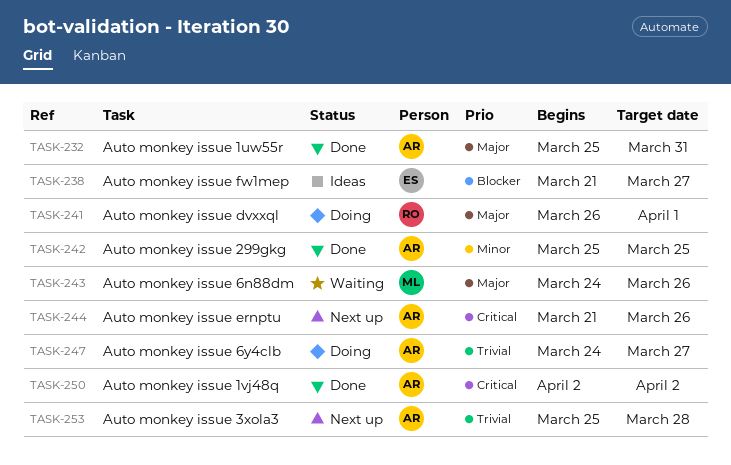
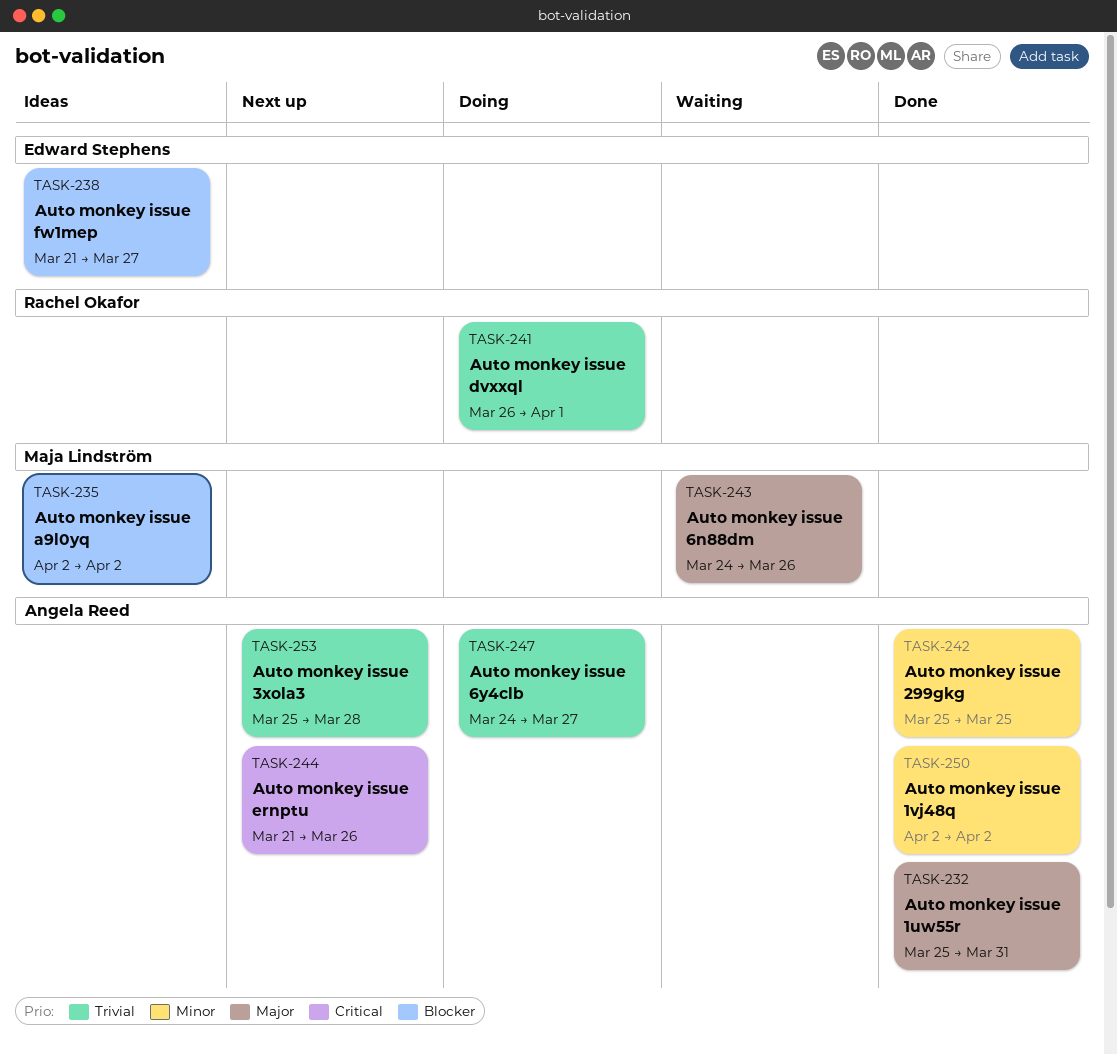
TASK-235: none -> present
TASK-241, priority: Major -> Trivial
TASK-250, priority: Critical -> Minor

